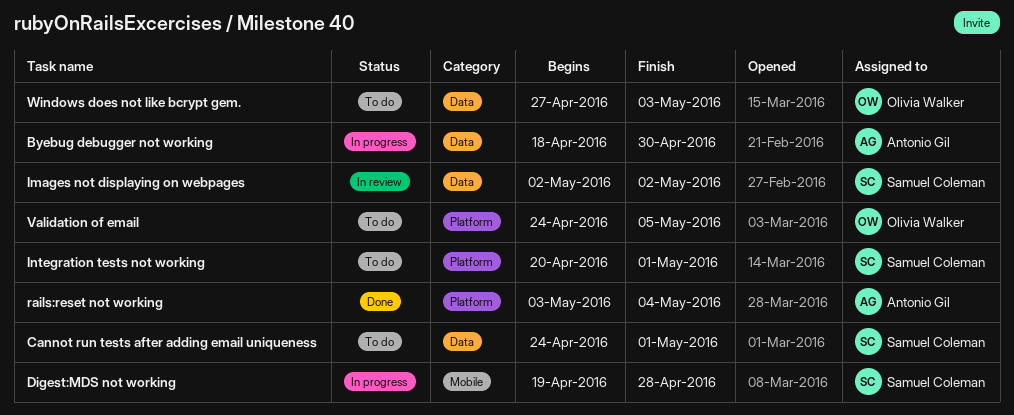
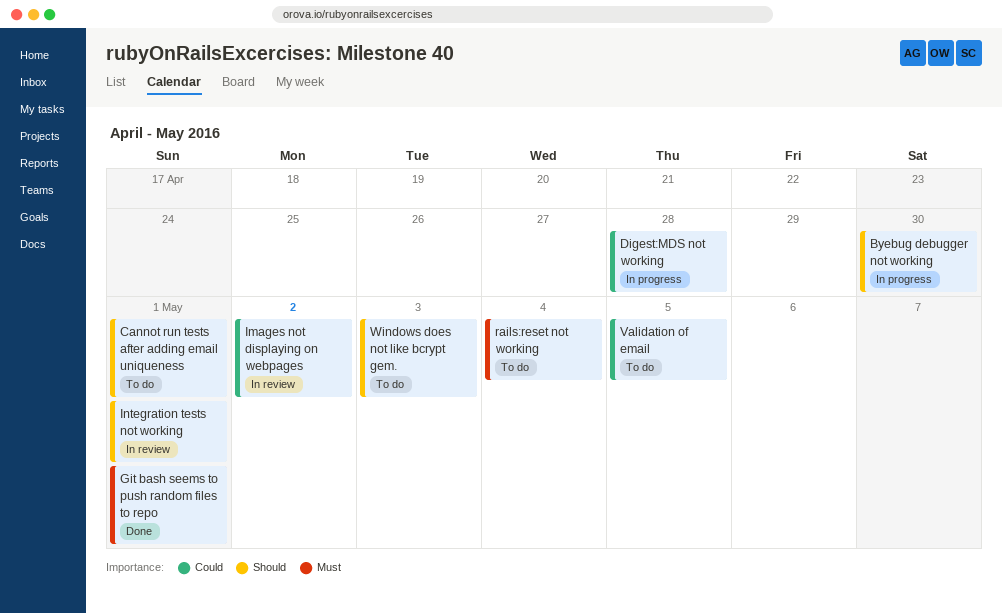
Git bash seems to push random files to repo: none -> present
Integration tests not working, status: To do -> In review
rails:reset not working, status: Done -> To do

